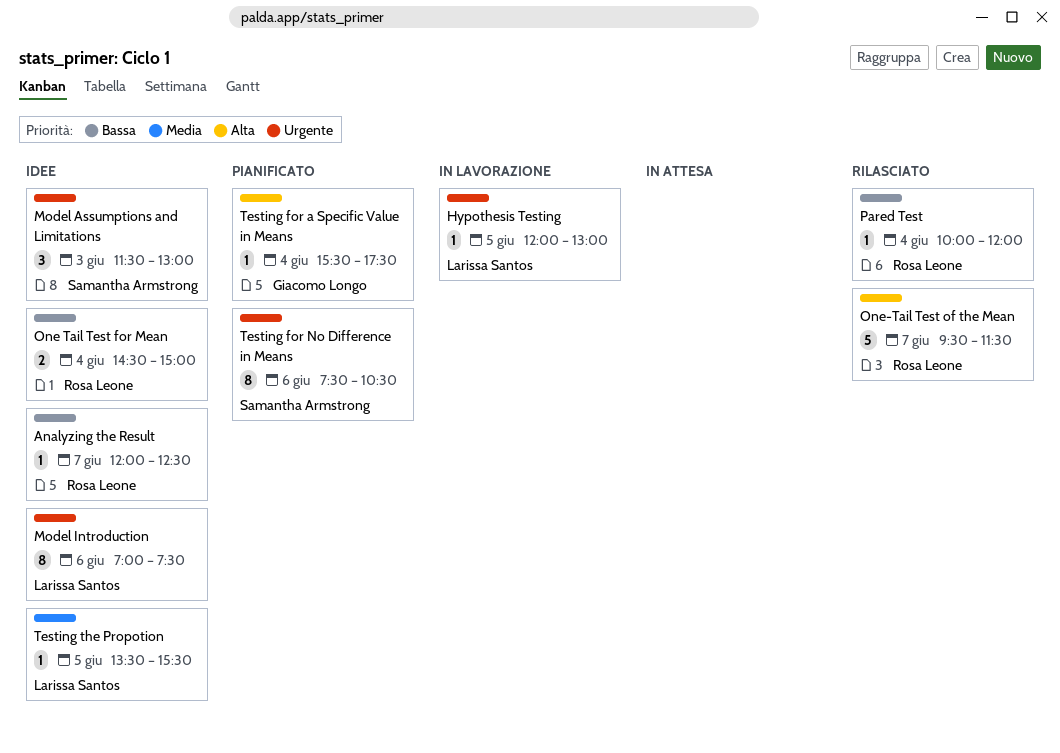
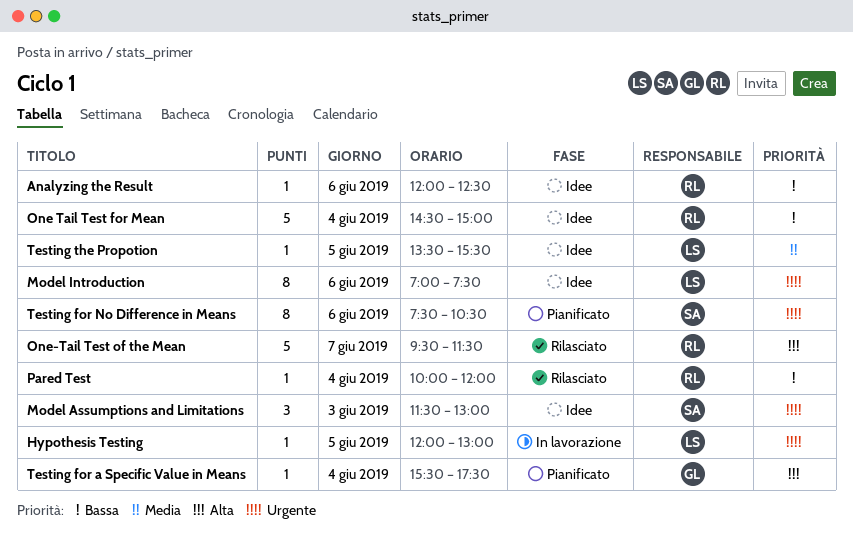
Analyzing the Result, day: Jun 7 -> Jun 6
One Tail Test for Mean, estimate: 2 -> 5

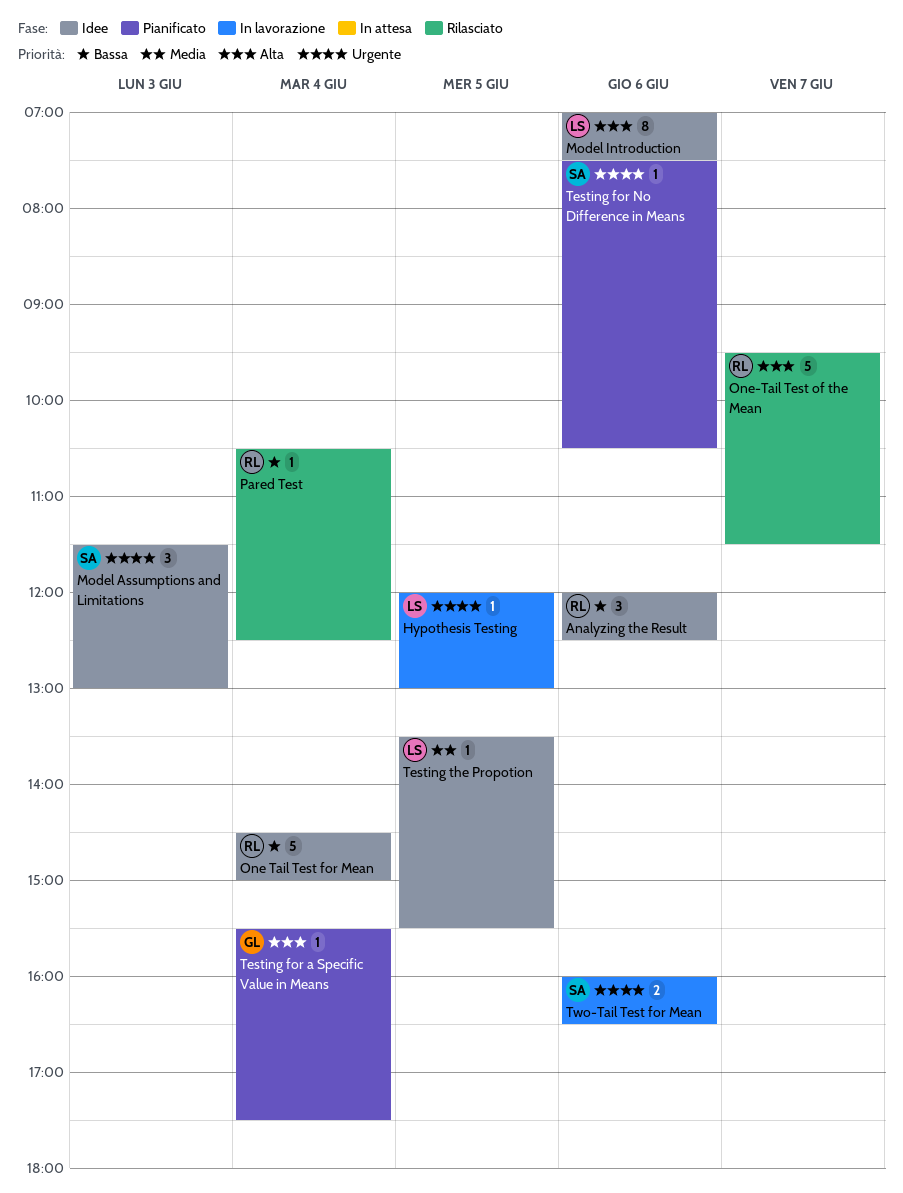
Analyzing the Result, estimate: 1 -> 3
Model Introduction, priority: Urgente -> Alta
Pared Test, begins: 10:00 -> 10:30
Pared Test, ends: 12:00 -> 12:30
Testing for No Difference in Means, estimate: 8 -> 1
Two-Tail Test for Mean: none -> present

